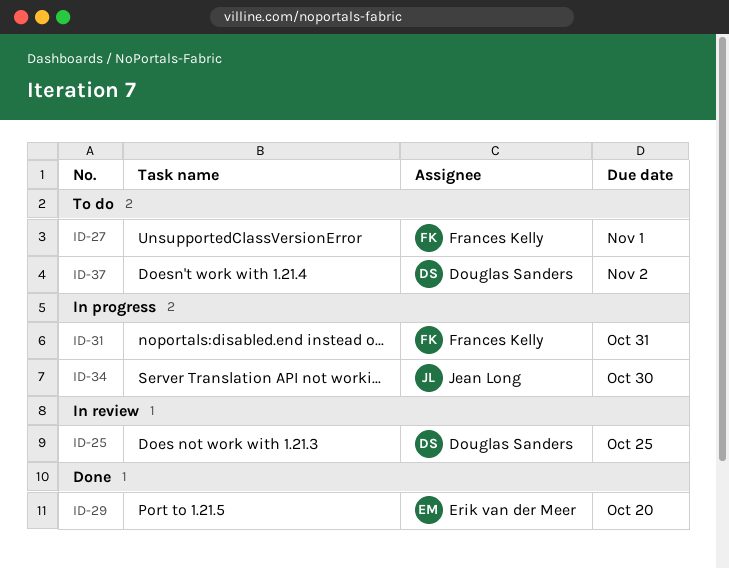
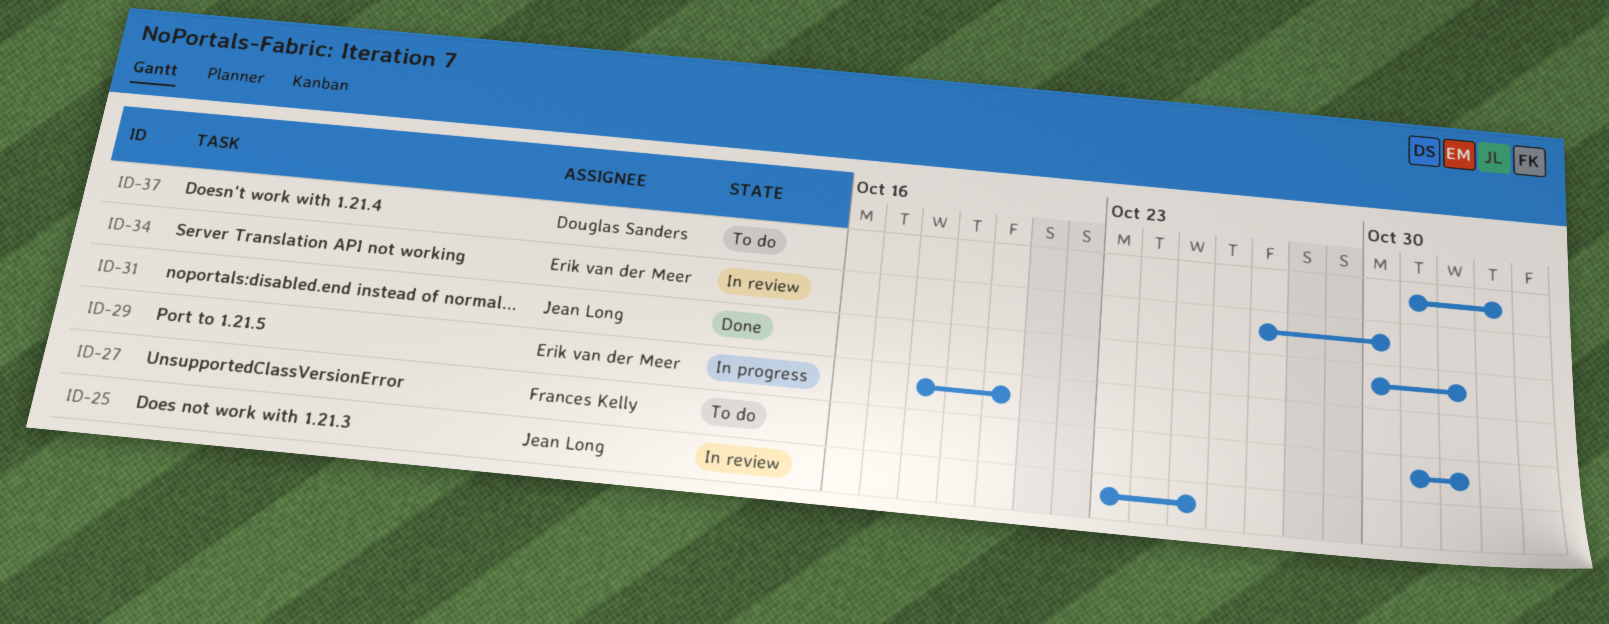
ID-25, owner: Douglas Sanders -> Jean Long
ID-29, status: Done -> In progress
ID-31, status: In progress -> Done
ID-31, owner: Frances Kelly -> Jean Long
ID-31, due: Oct 31 -> Nov 1
ID-34, status: In progress -> In review
ID-34, owner: Jean Long -> Erik van der Meer

